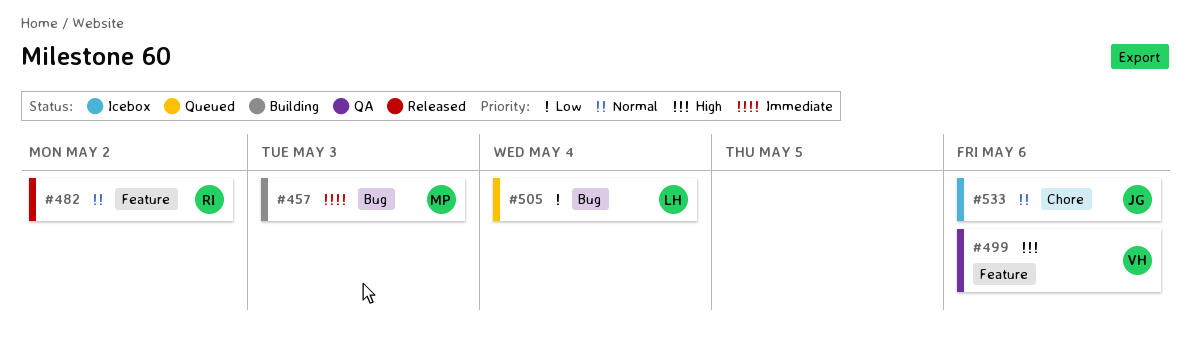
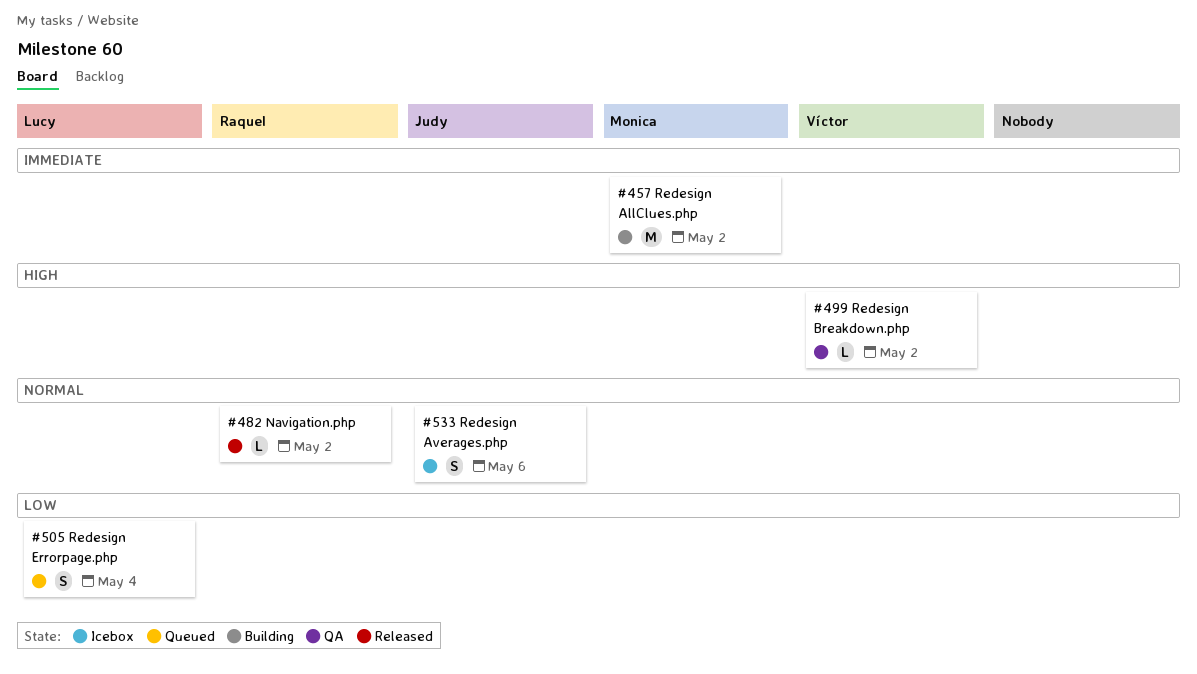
#457, due: May 3 -> May 2
#499, due: May 6 -> May 2

